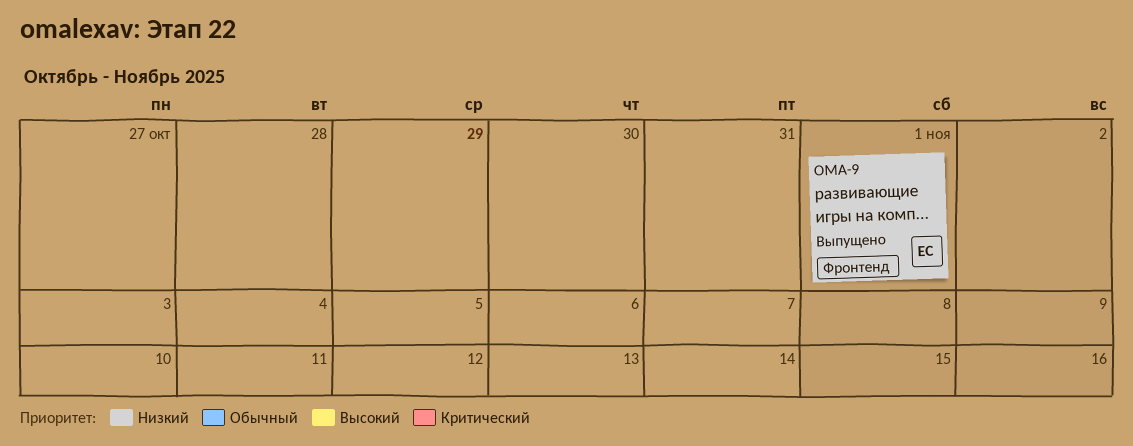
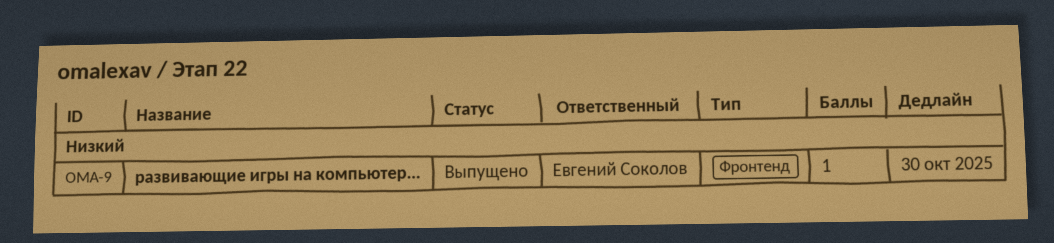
OMA-9, due: Nov 1 -> Oct 30

